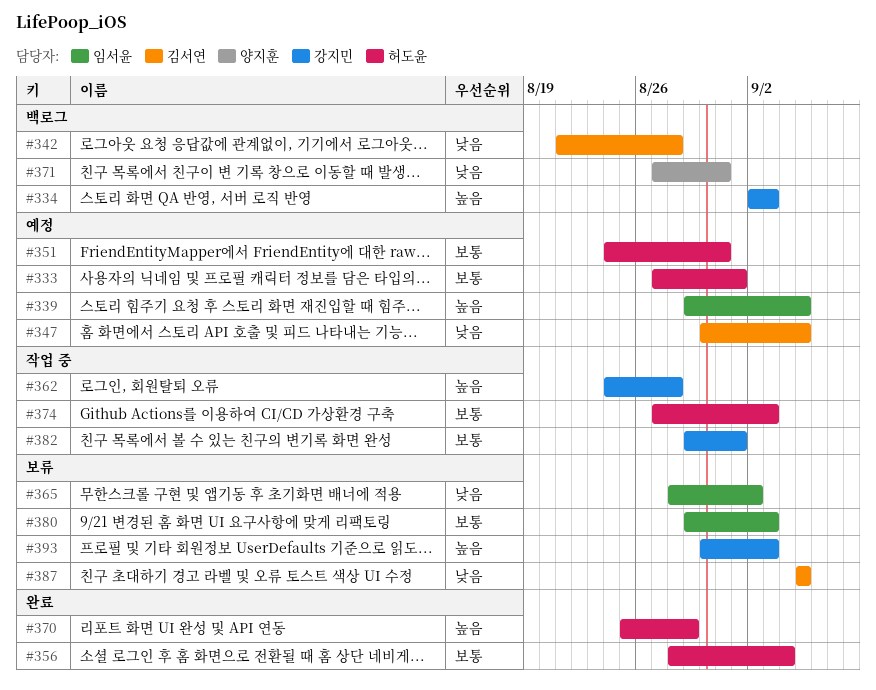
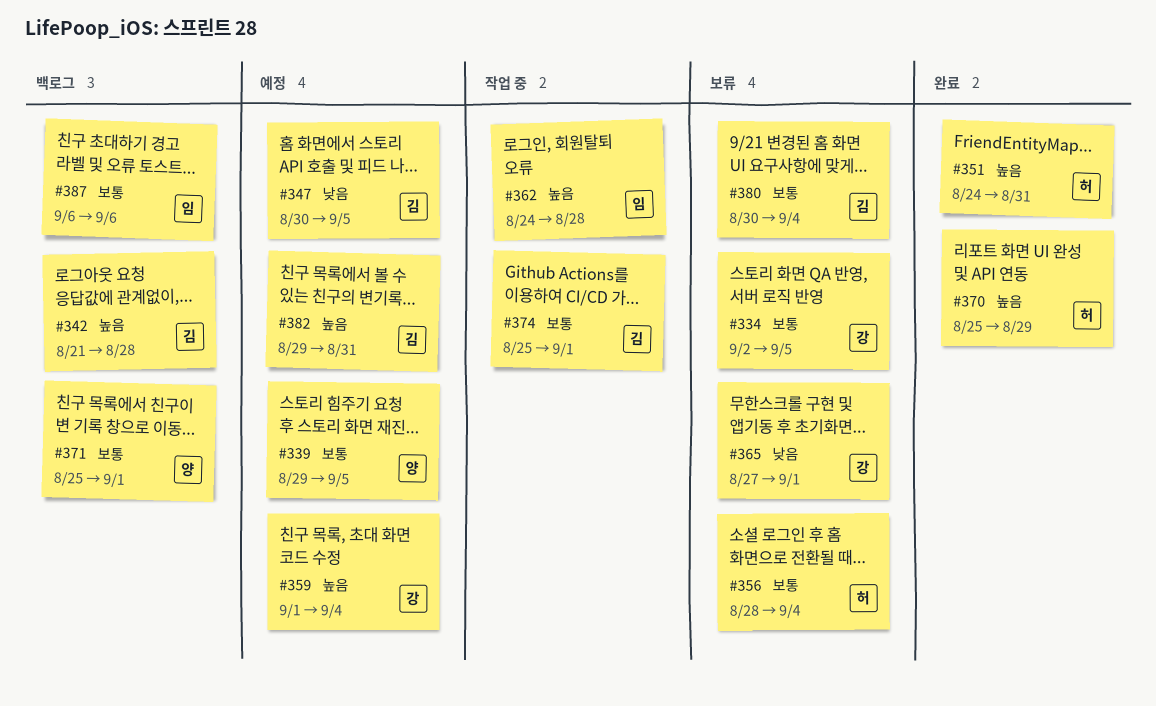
#333: present -> none
#334, status: 백로그 -> 보류
#334, priority: 높음 -> 보통
#334, due: Sep 3 -> Sep 5
#339, owner: 임서윤 -> 양지훈
#339, priority: 높음 -> 보통
#342, priority: 낮음 -> 높음
#351, status: 예정 -> 완료
#351, priority: 보통 -> 높음
#356, status: 완료 -> 보류
#359: none -> present
#362, owner: 강지민 -> 임서윤
#365, owner: 임서윤 -> 강지민
#365, start: Aug 28 -> Aug 27
#365, due: Sep 2 -> Sep 1
#371, priority: 낮음 -> 보통
#371, start: Aug 27 -> Aug 25
#371, due: Aug 31 -> Sep 1
#374, owner: 허도윤 -> 김서연
#374, start: Aug 27 -> Aug 25
#374, due: Sep 3 -> Sep 1
#380, owner: 임서윤 -> 김서연
#380, start: Aug 29 -> Aug 30
#380, due: Sep 3 -> Sep 4
#382, status: 작업 중 -> 예정
#382, owner: 강지민 -> 김서연
#382, priority: 보통 -> 높음
#382, due: Sep 1 -> Aug 31
#387, status: 보류 -> 백로그
#387, owner: 김서연 -> 임서윤
#387, priority: 낮음 -> 보통
#387, start: Sep 5 -> Sep 6
#387, due: Sep 5 -> Sep 6
#393: present -> none

